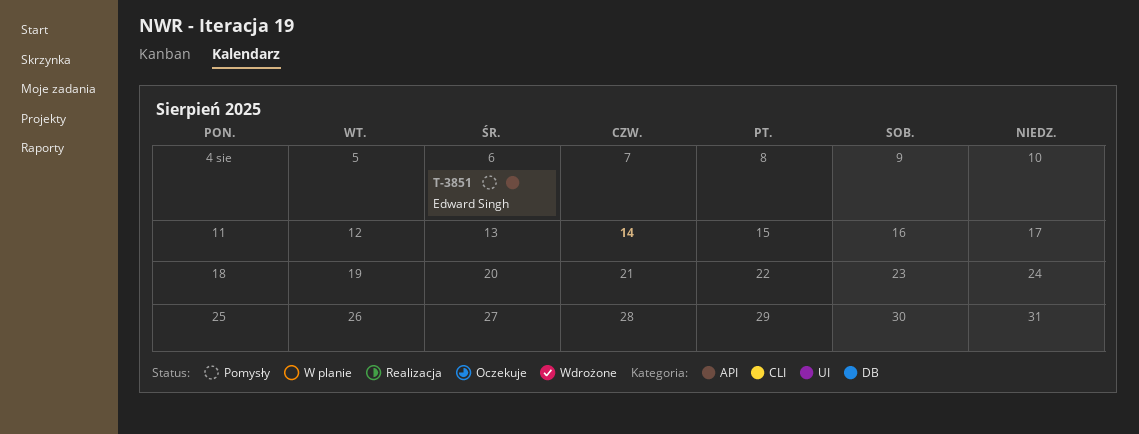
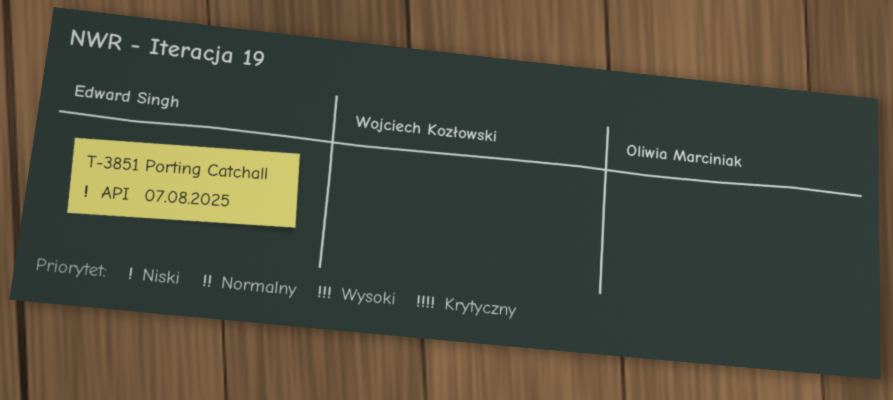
T-3851, due: Aug 6 -> Aug 7

